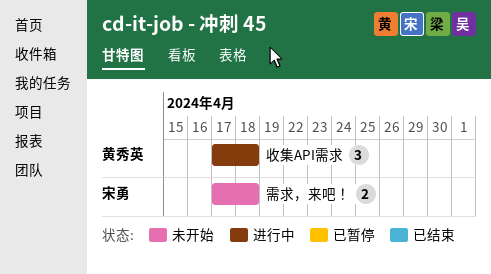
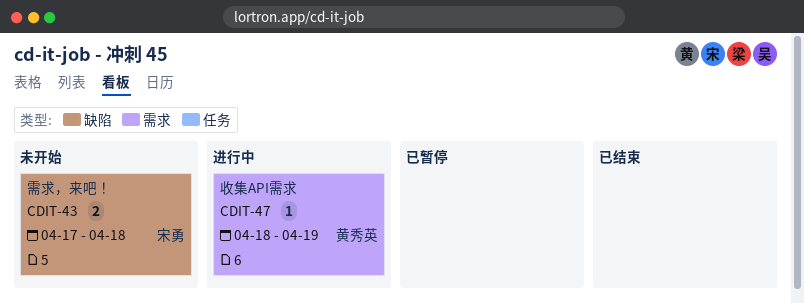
收集API需求, estimate: 3 -> 1
收集API需求, start: Apr 17 -> Apr 18
收集API需求, due: Apr 18 -> Apr 19

